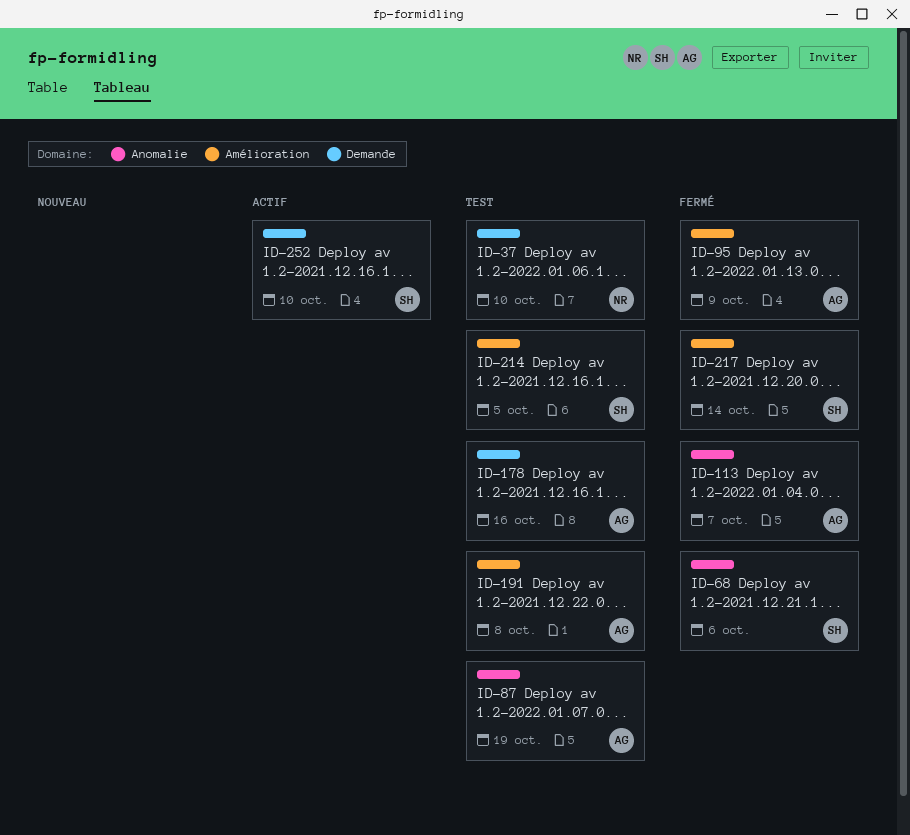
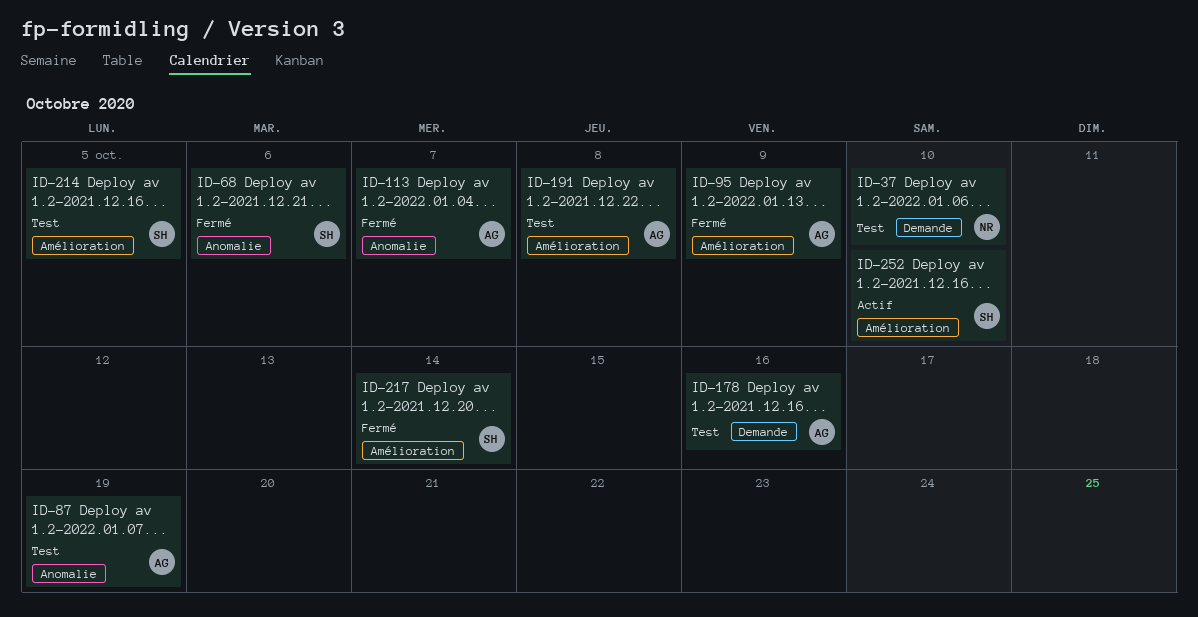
ID-252, label: Demande -> Amélioration

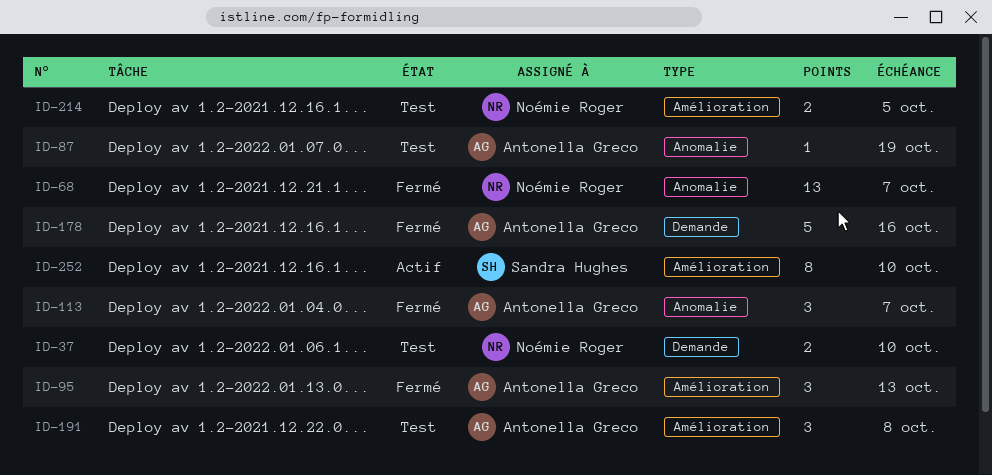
ID-68, owner: Sandra Hughes -> Noémie Roger
ID-68, due: Oct 6 -> Oct 7
ID-95, due: Oct 9 -> Oct 13
ID-178, status: Test -> Fermé
ID-214, owner: Sandra Hughes -> Noémie Roger
ID-217: present -> none

